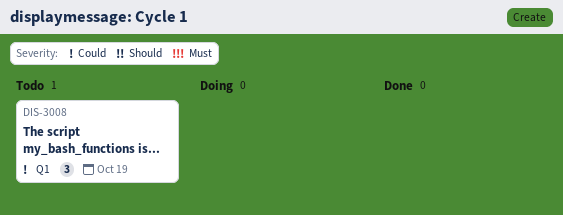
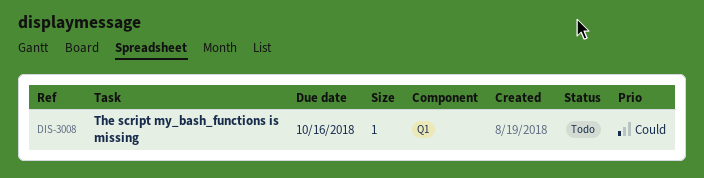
DIS-3008, estimate: 3 -> 1
DIS-3008, due: Oct 19 -> Oct 16

